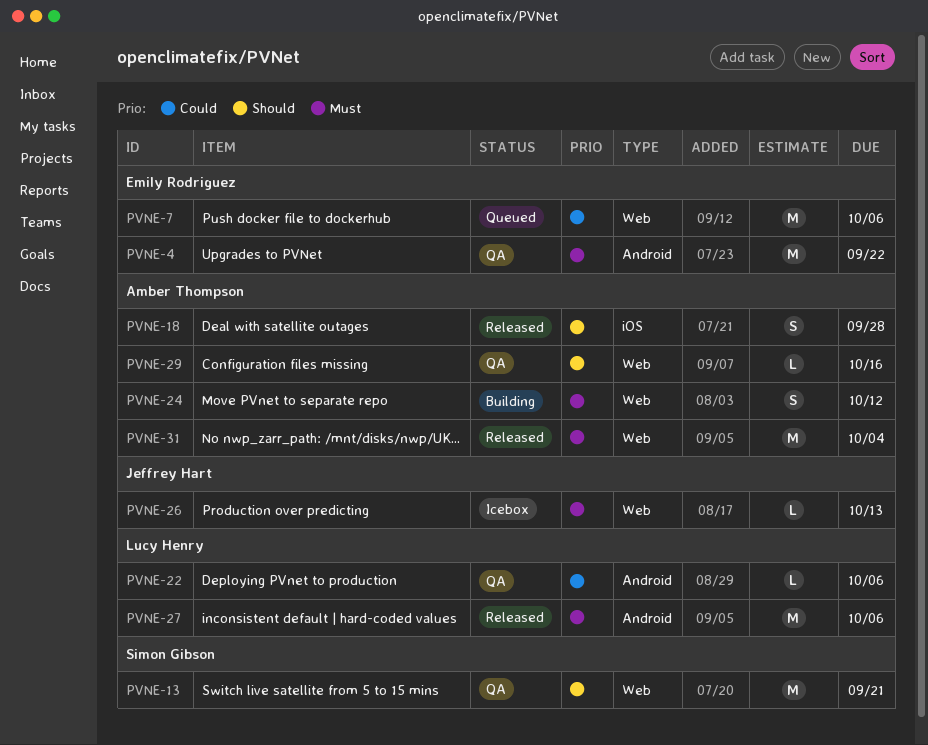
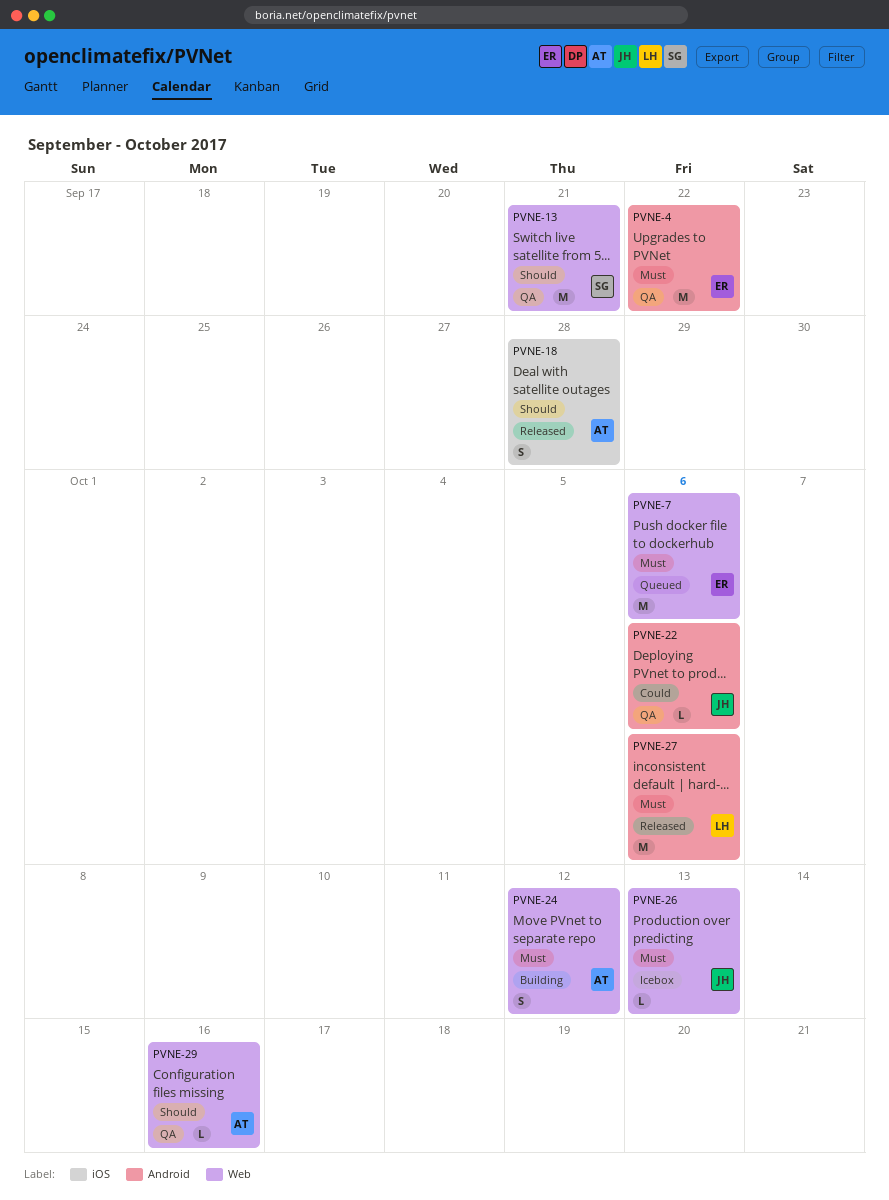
PVNE-7, priority: Could -> Must
PVNE-22, owner: Lucy Henry -> Jeffrey Hart
PVNE-31: present -> none

